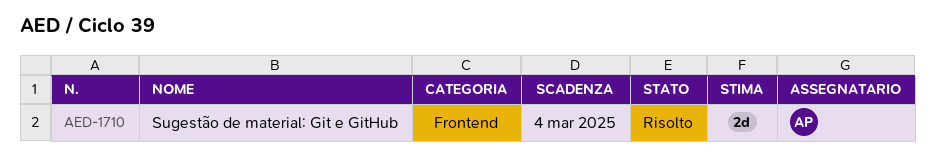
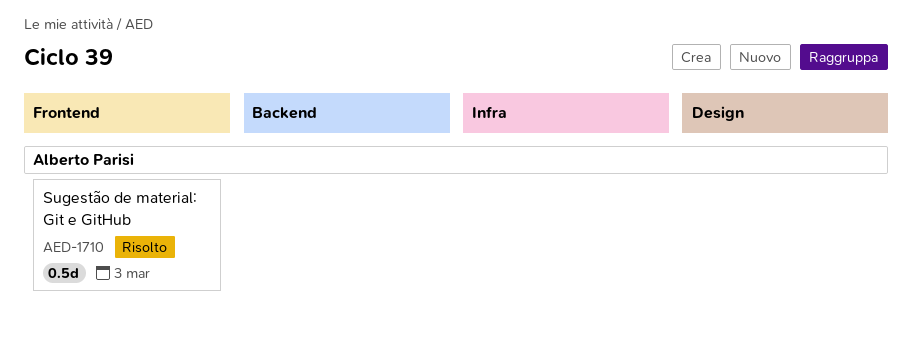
AED-1710, estimate: 2d -> 0.5d
AED-1710, due: Mar 4 -> Mar 3

